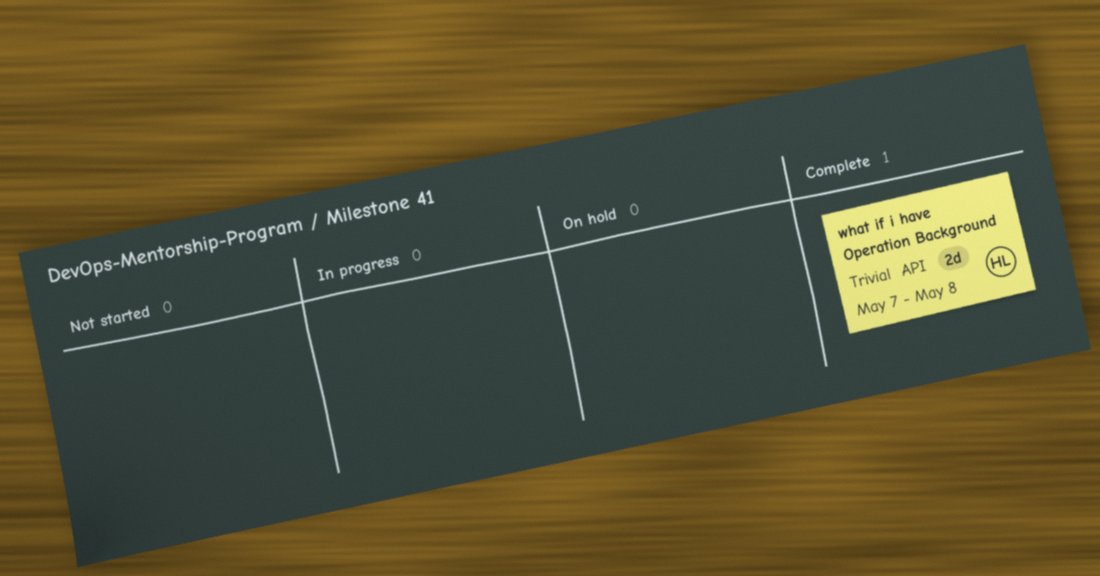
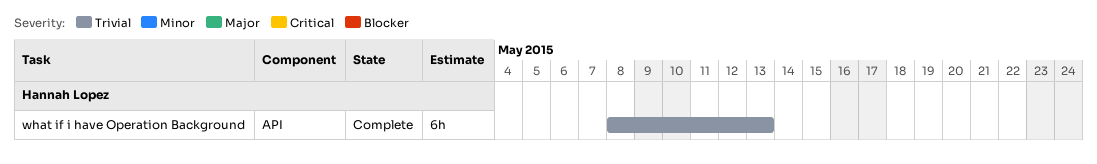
what if i have Operation Background, estimate: 2d -> 6h
what if i have Operation Background, start: May 7 -> May 8
what if i have Operation Background, due: May 8 -> May 13

